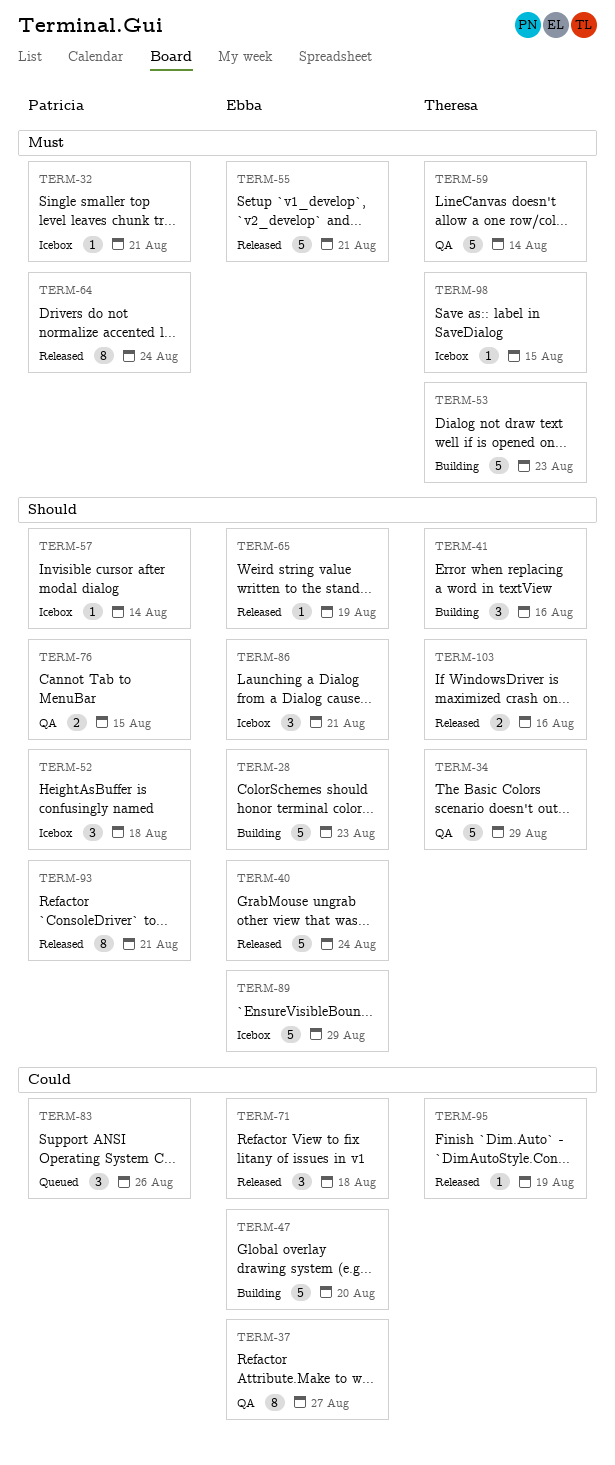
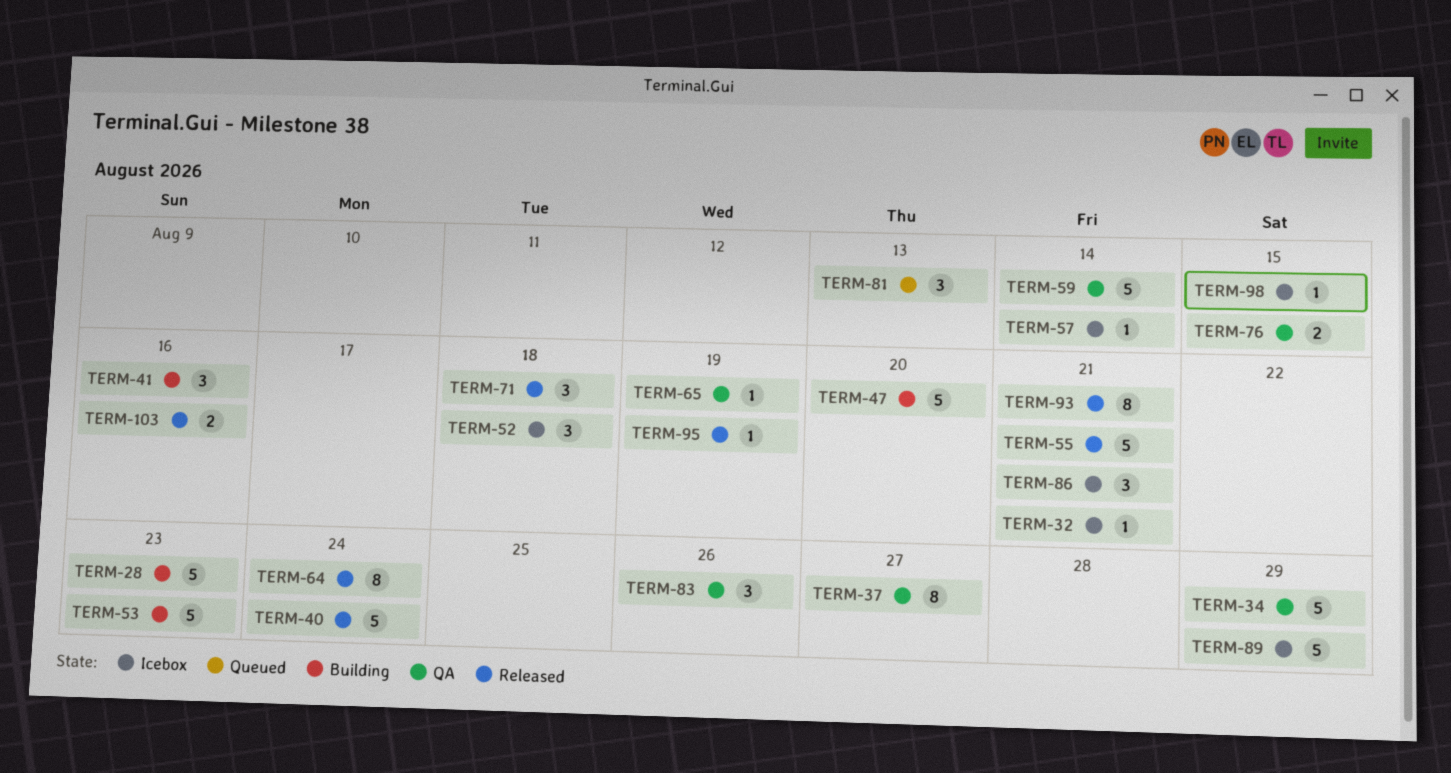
TERM-65, status: Released -> QA
TERM-81: none -> present
TERM-83, status: Queued -> QA

